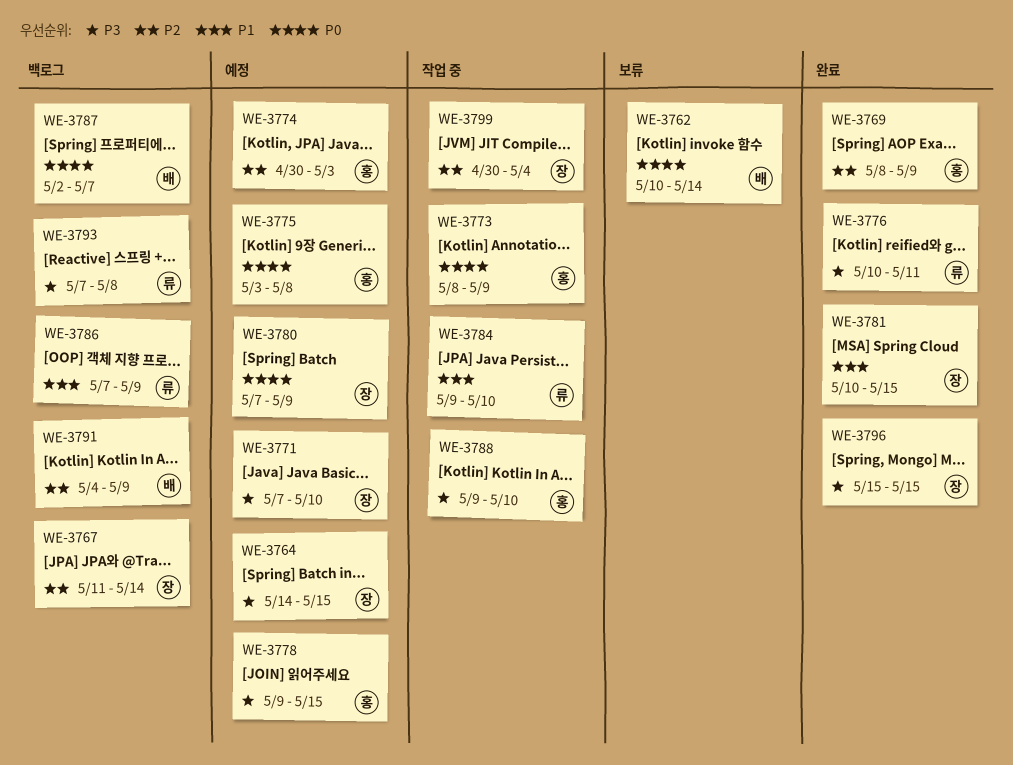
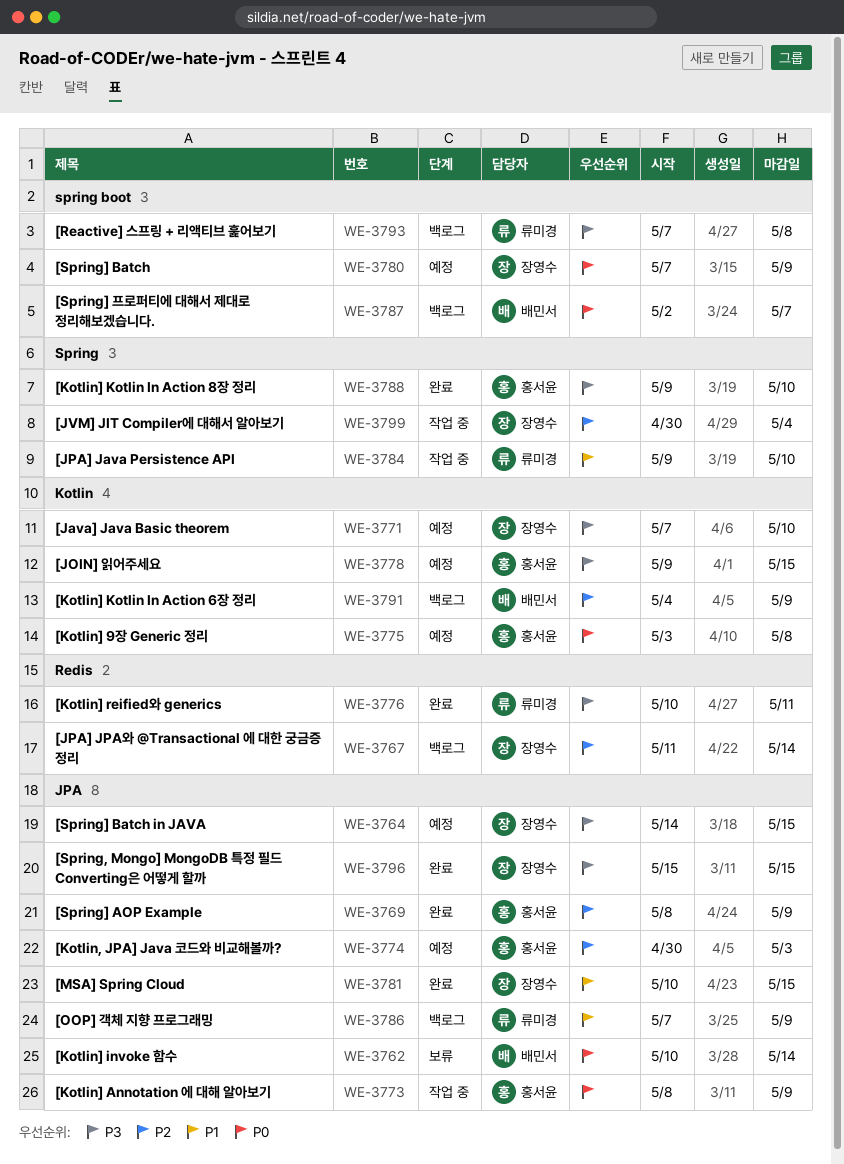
WE-3788, status: 작업 중 -> 완료

